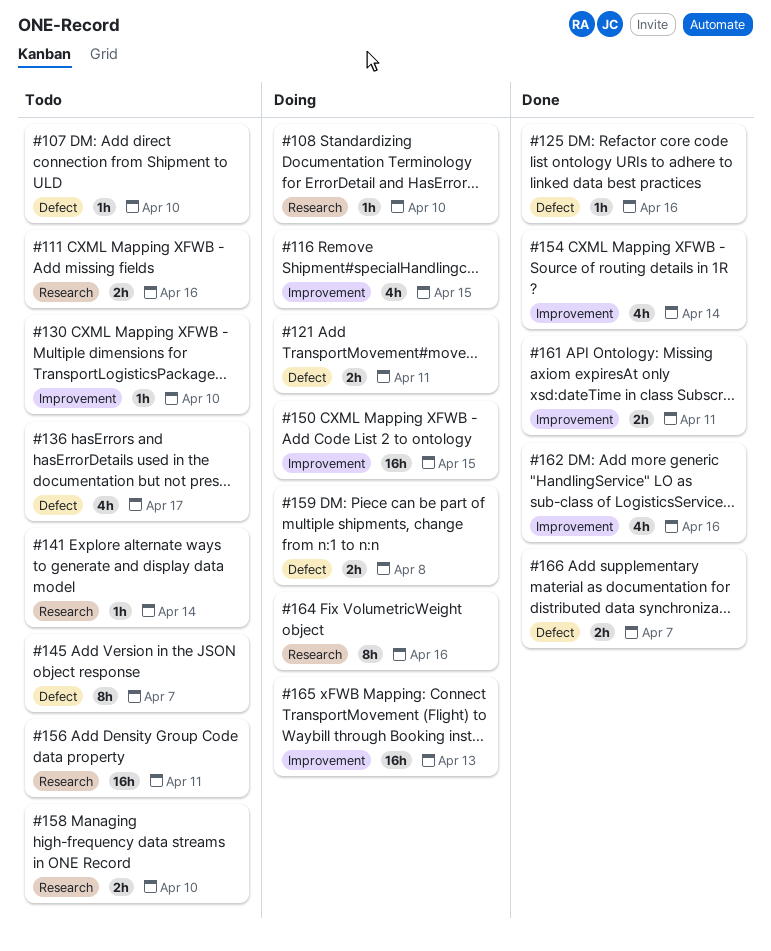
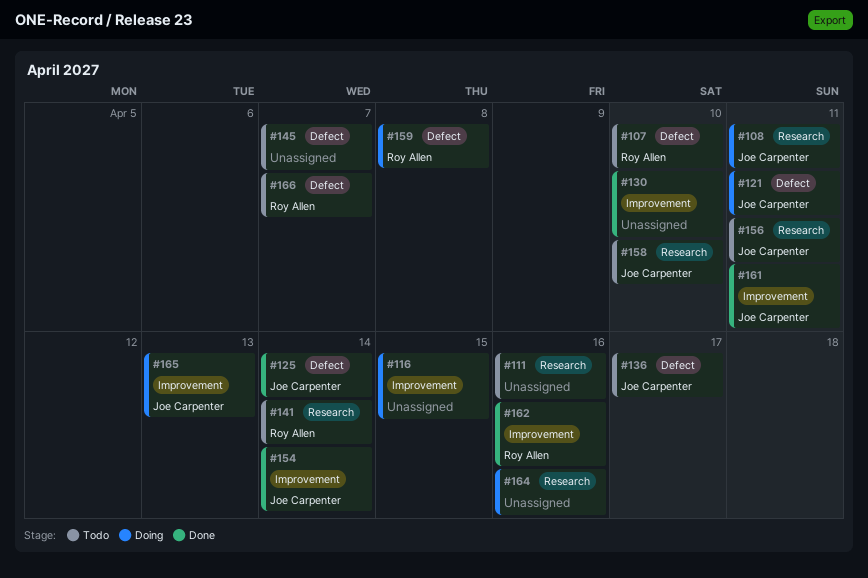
#108, due: Apr 10 -> Apr 11
#125, due: Apr 16 -> Apr 14
#130, status: Todo -> Done
#150: present -> none
#166, status: Done -> Todo

